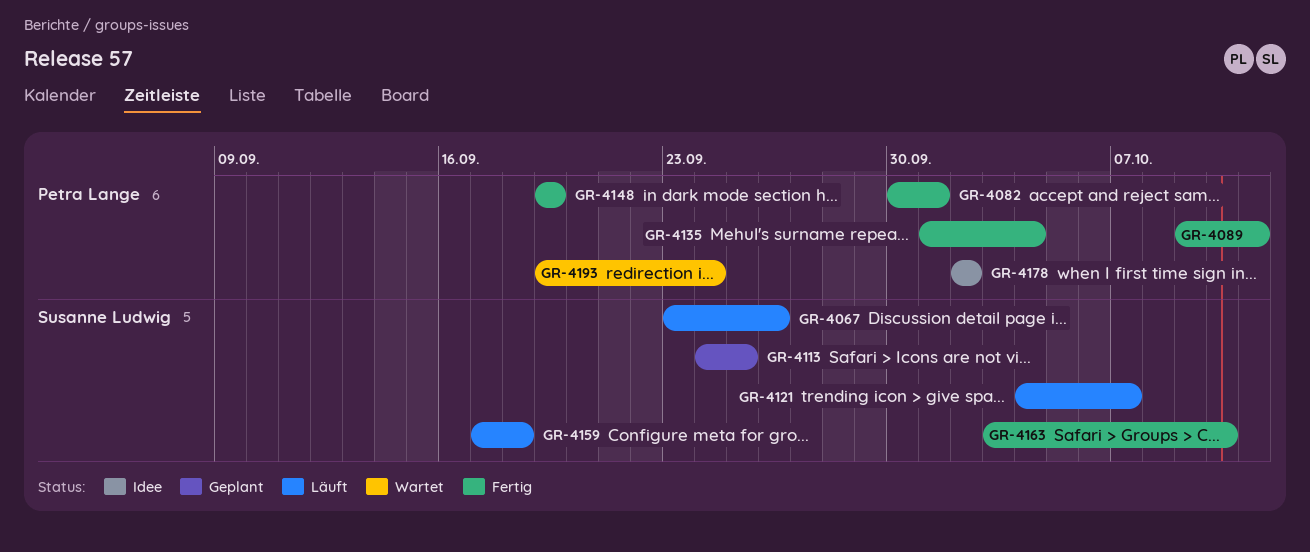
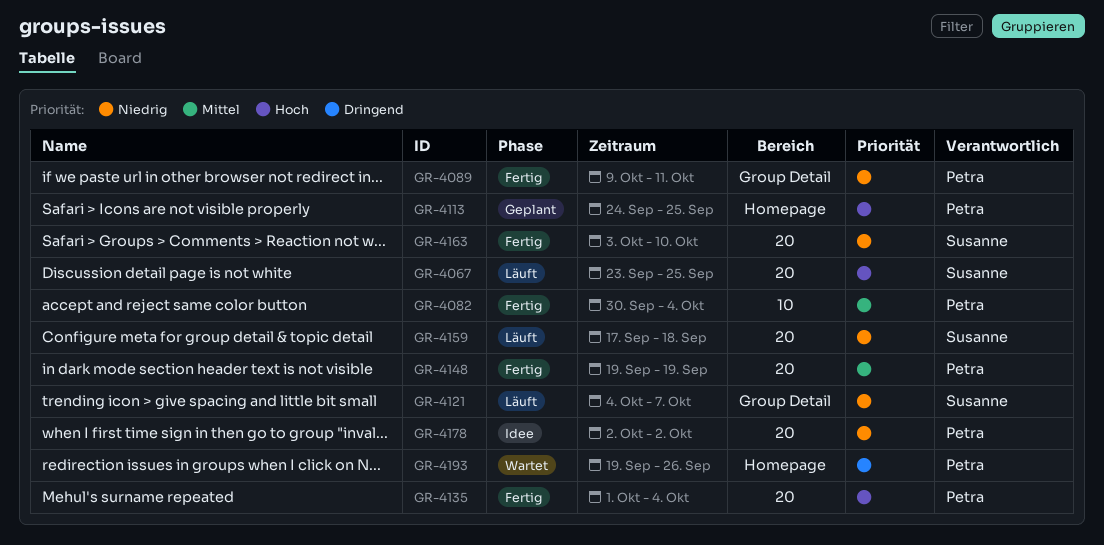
GR-4067, due: Sep 26 -> Sep 25
GR-4082, due: Oct 1 -> Oct 4
GR-4113, owner: Susanne Ludwig -> Petra Lange
GR-4193, due: Sep 24 -> Sep 26

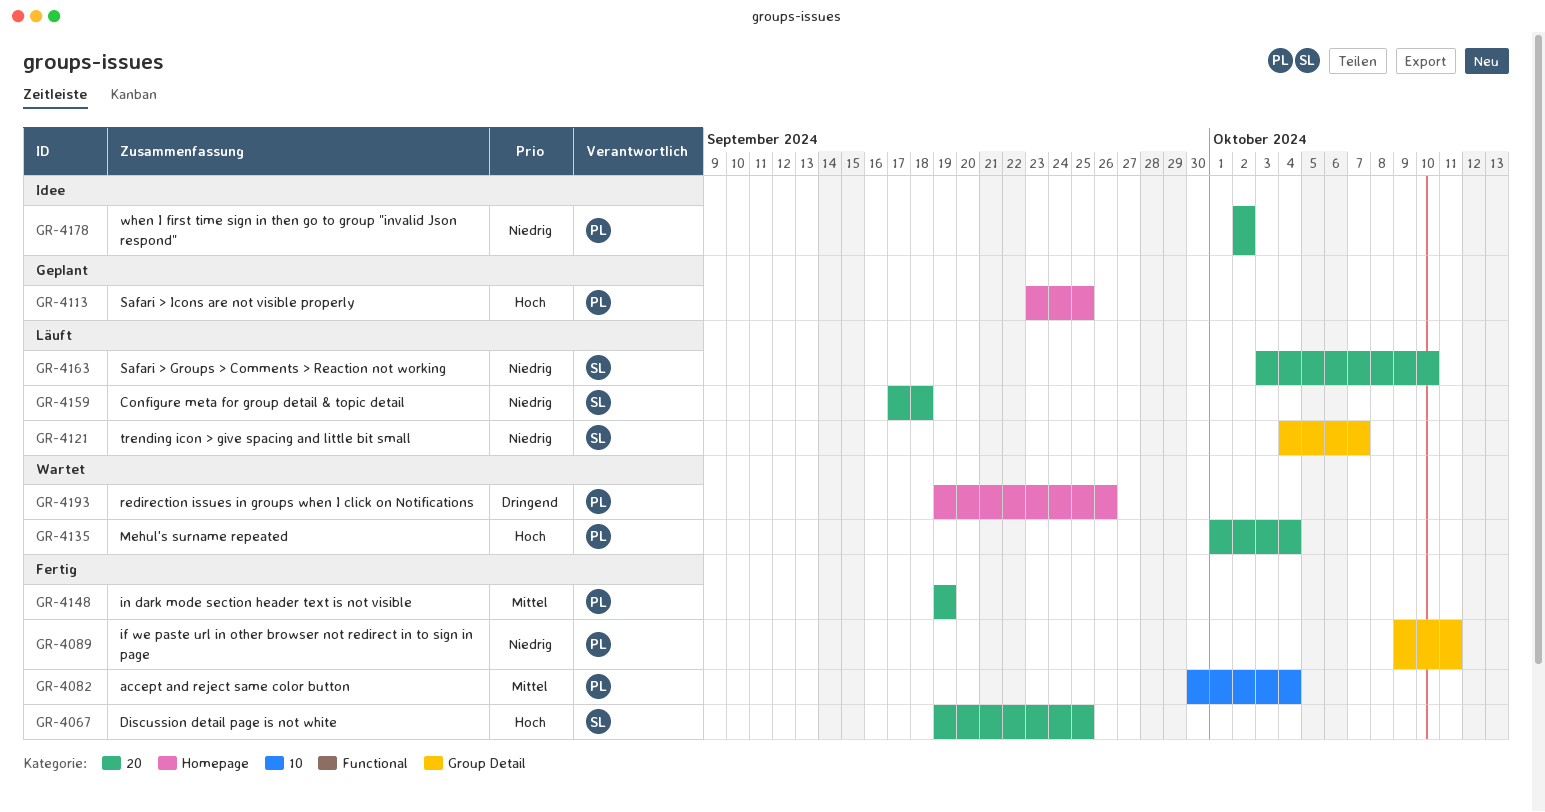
GR-4067, status: Läuft -> Fertig
GR-4067, start: Sep 23 -> Sep 19
GR-4113, start: Sep 24 -> Sep 23
GR-4135, status: Fertig -> Wartet
GR-4163, status: Fertig -> Läuft

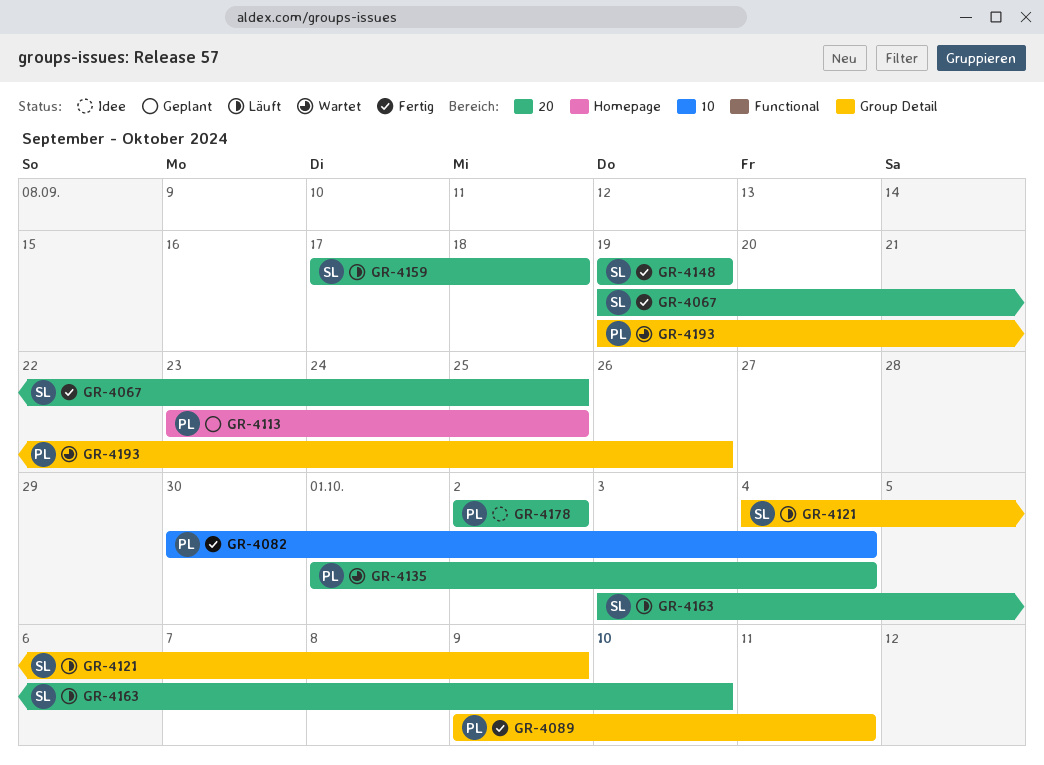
GR-4121, due: Oct 7 -> Oct 9
GR-4148, owner: PL -> SL
GR-4193, label: Homepage -> Group Detail

